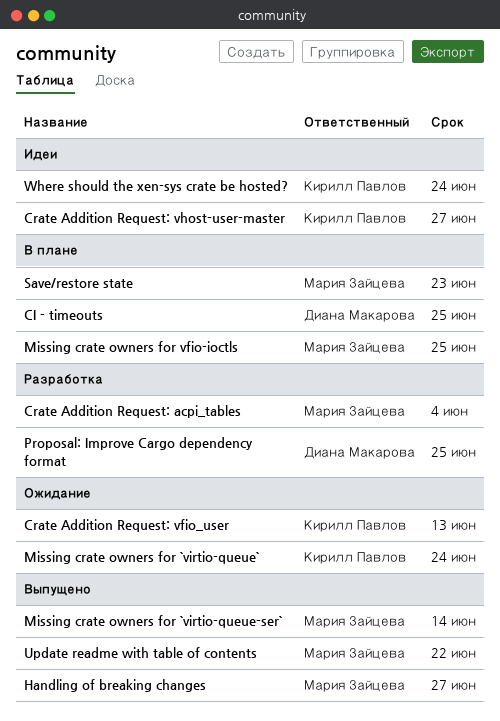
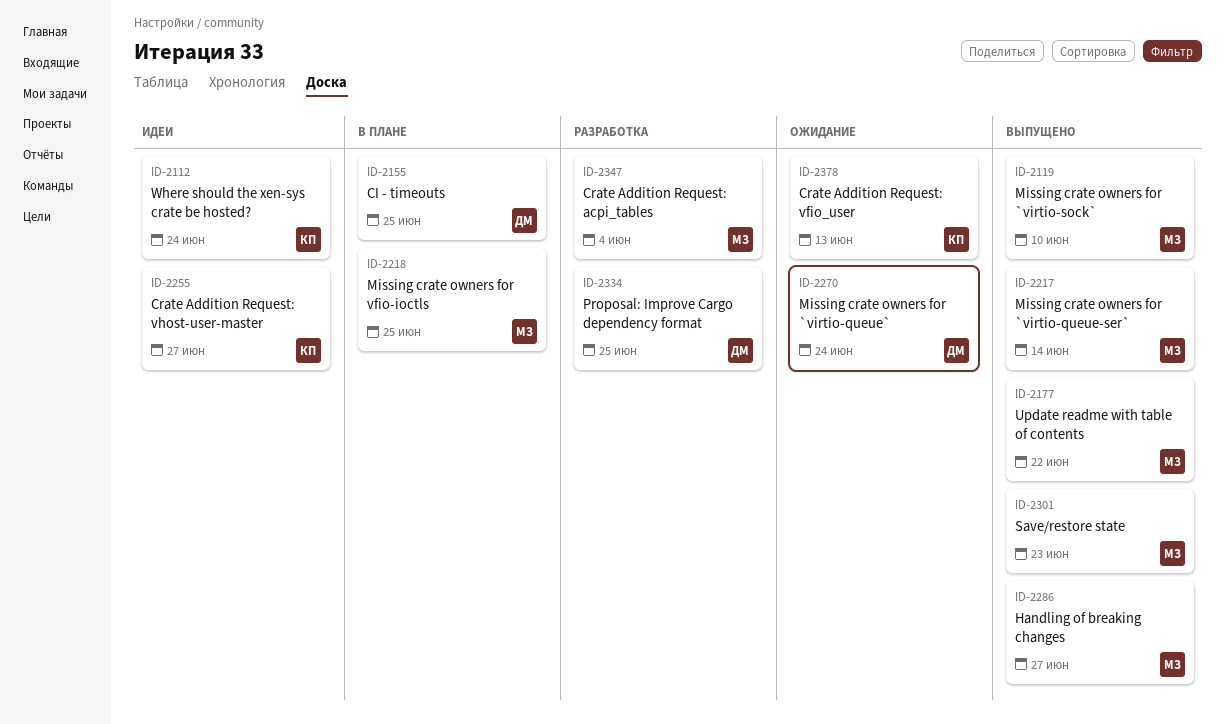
Missing crate owners for `virtio-queue`, owner: Кирилл Павлов -> Диана Макарова
Missing crate owners for `virtio-sock`: none -> present
Save/restore state, status: В плане -> Выпущено

